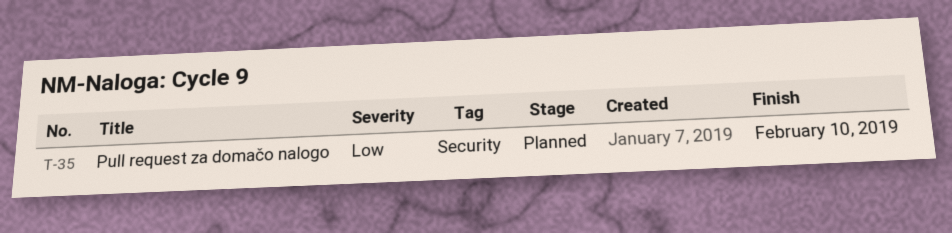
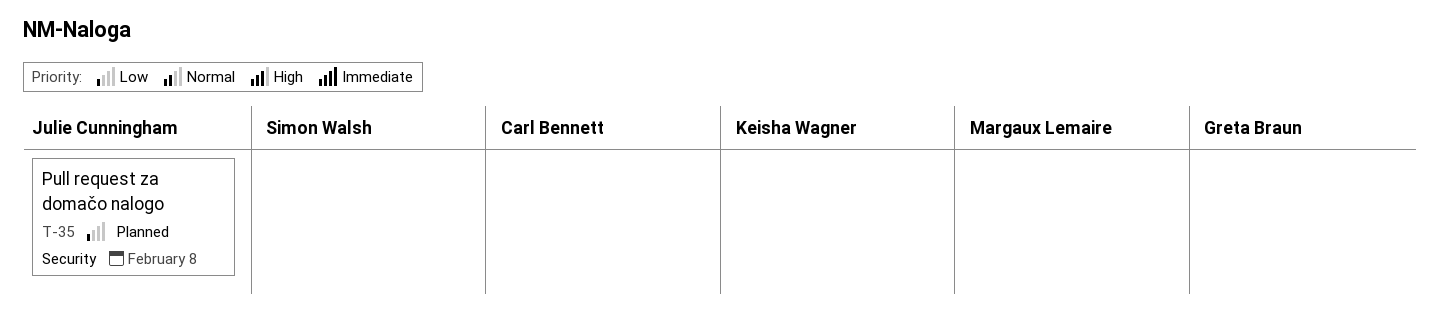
T-35, due: Feb 10 -> Feb 8

